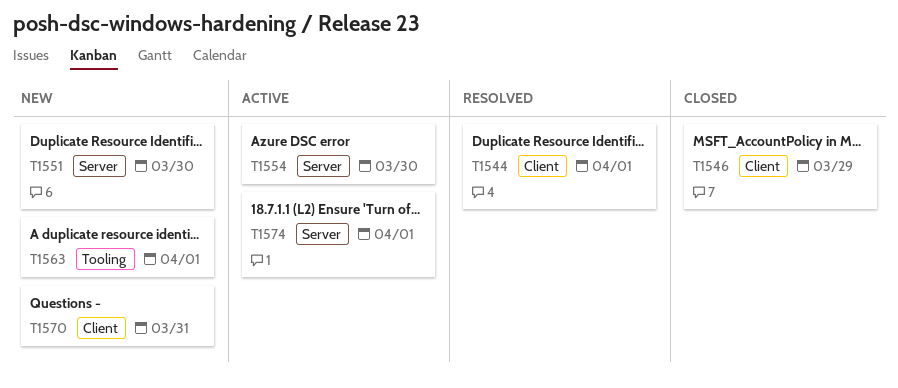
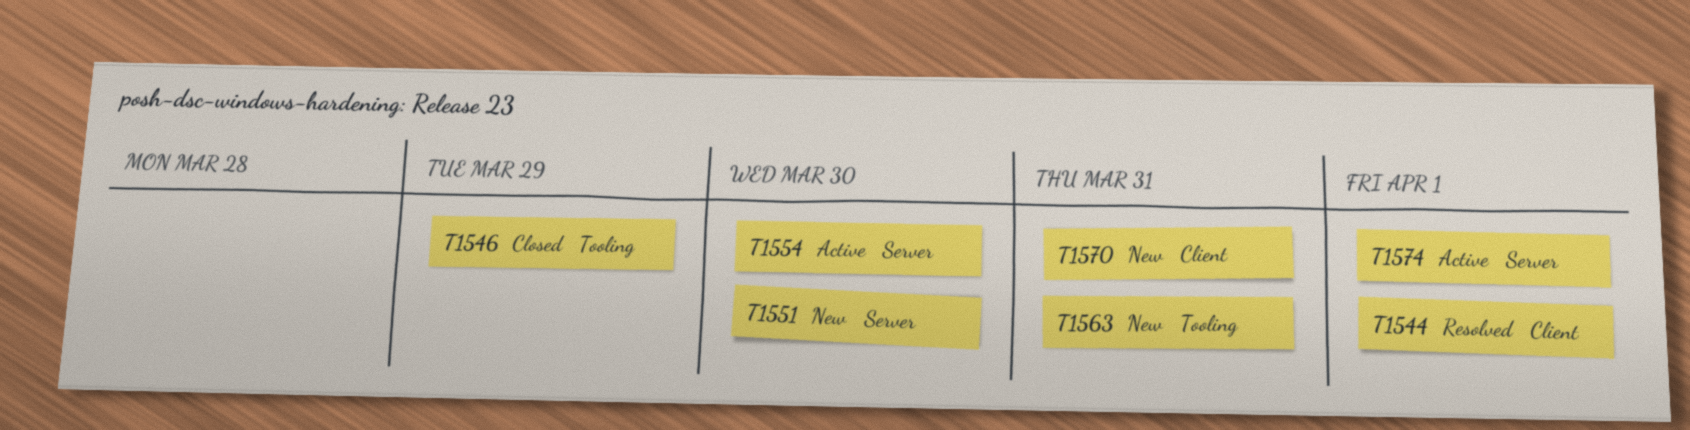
T1546, label: Client -> Tooling
T1563, due: Apr 1 -> Mar 31

